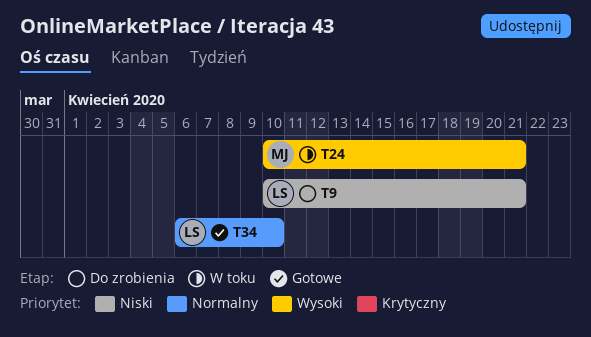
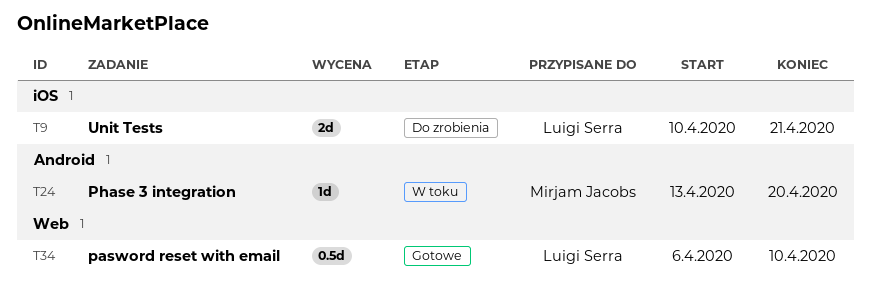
T24, start: Apr 10 -> Apr 13
T24, due: Apr 21 -> Apr 20

